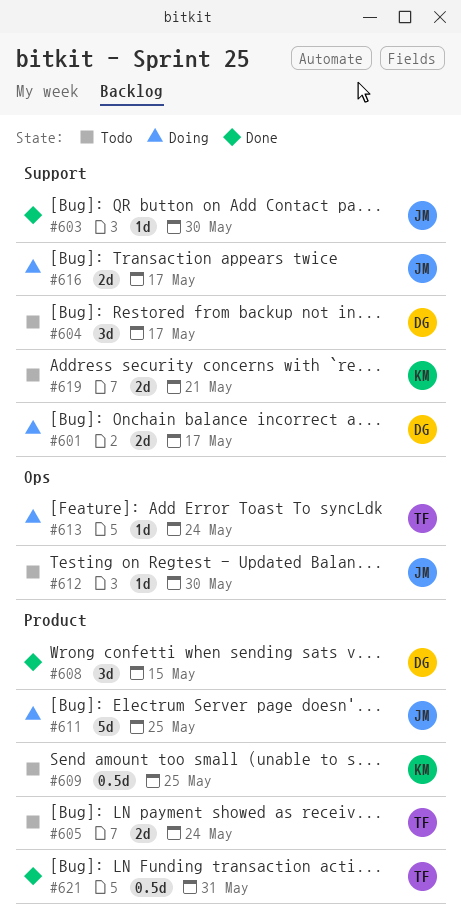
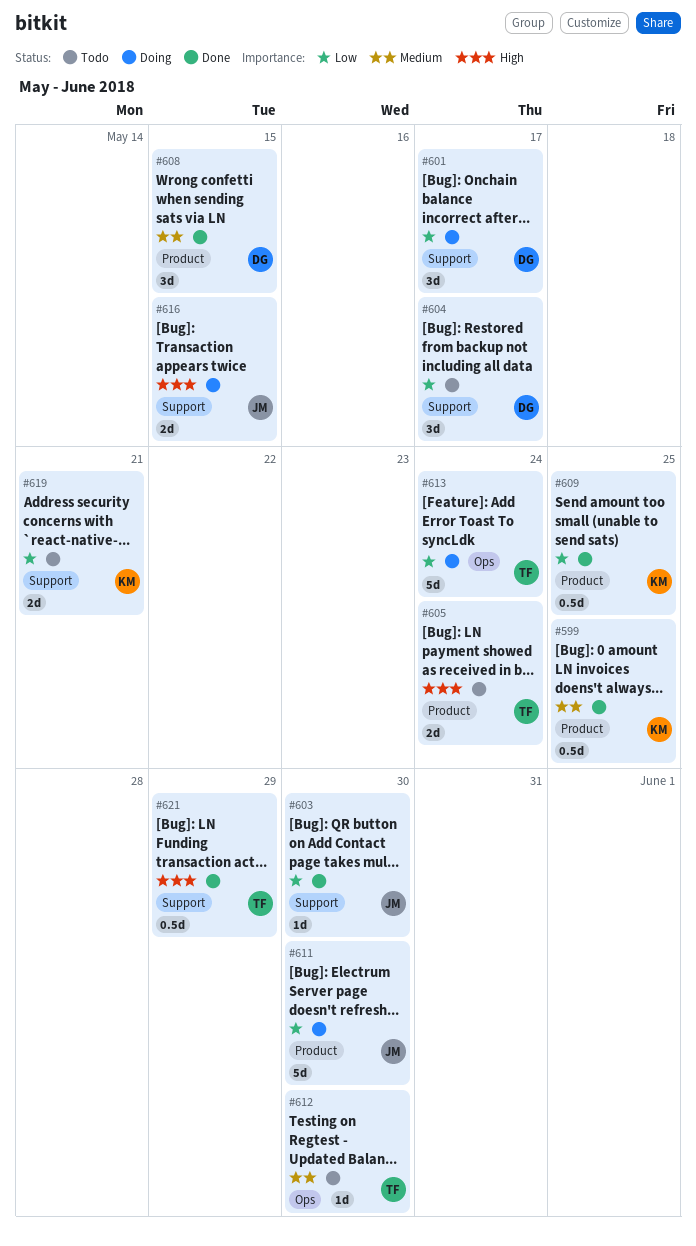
#599: none -> present
#601, estimate: 2d -> 3d
#609, status: Todo -> Done
#611, due: May 25 -> May 30
#612, owner: JM -> TF
#613, estimate: 1d -> 5d
#616, due: May 17 -> May 15
#621, label: Product -> Support
#621, due: May 31 -> May 29

